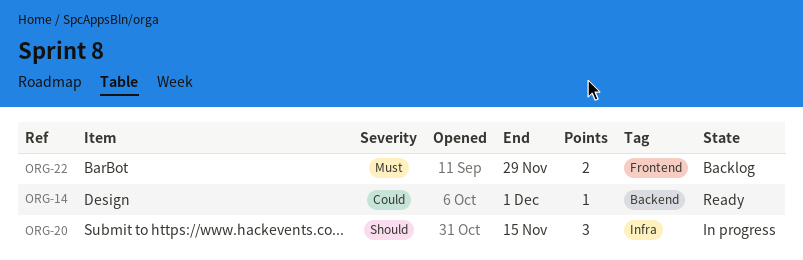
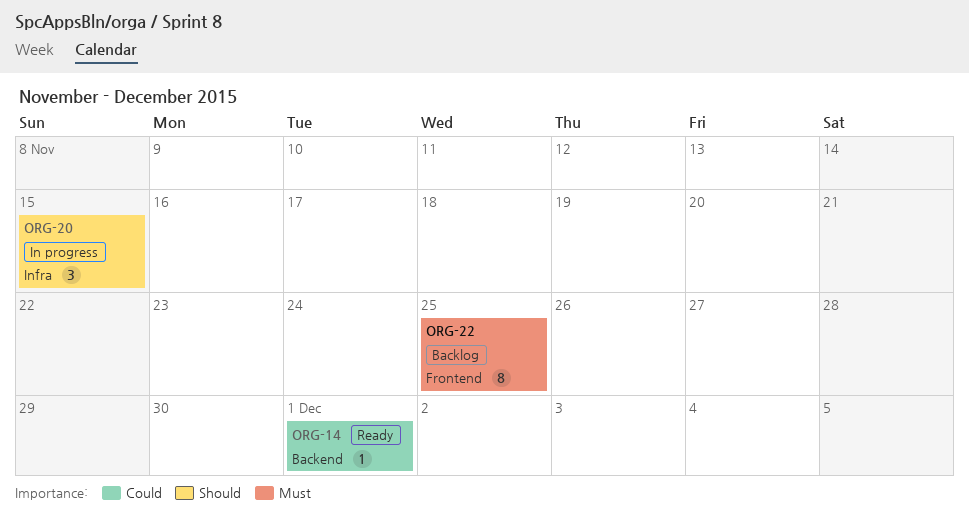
ORG-22, estimate: 2 -> 8
ORG-22, due: Nov 29 -> Nov 25

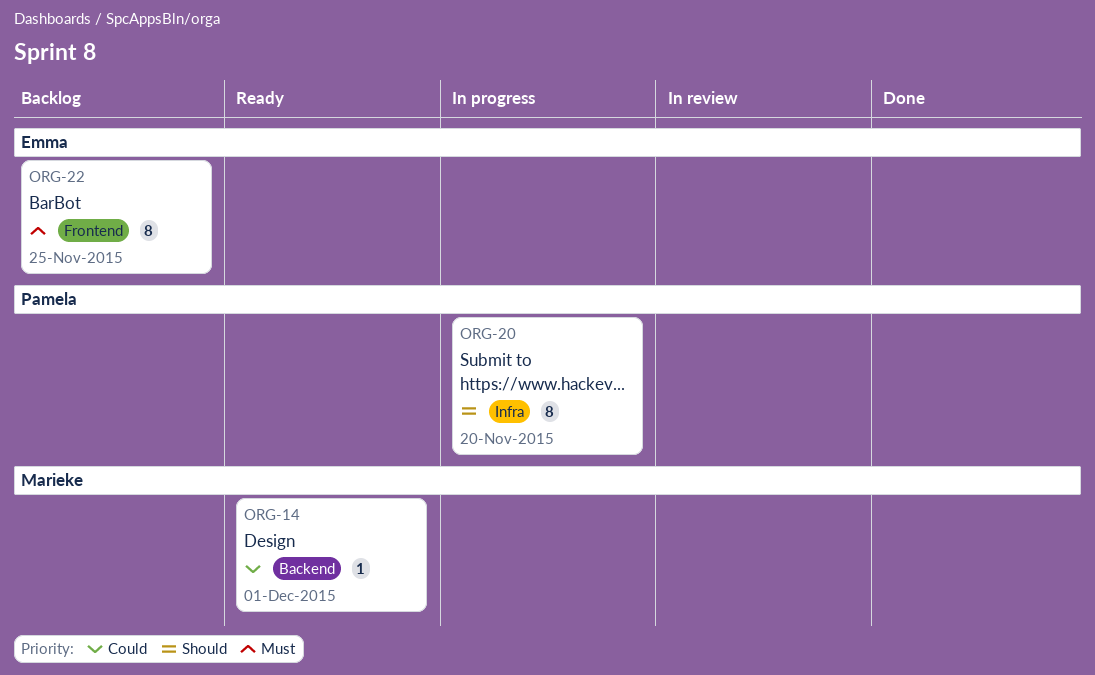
ORG-20, estimate: 3 -> 8
ORG-20, due: Nov 15 -> Nov 20

